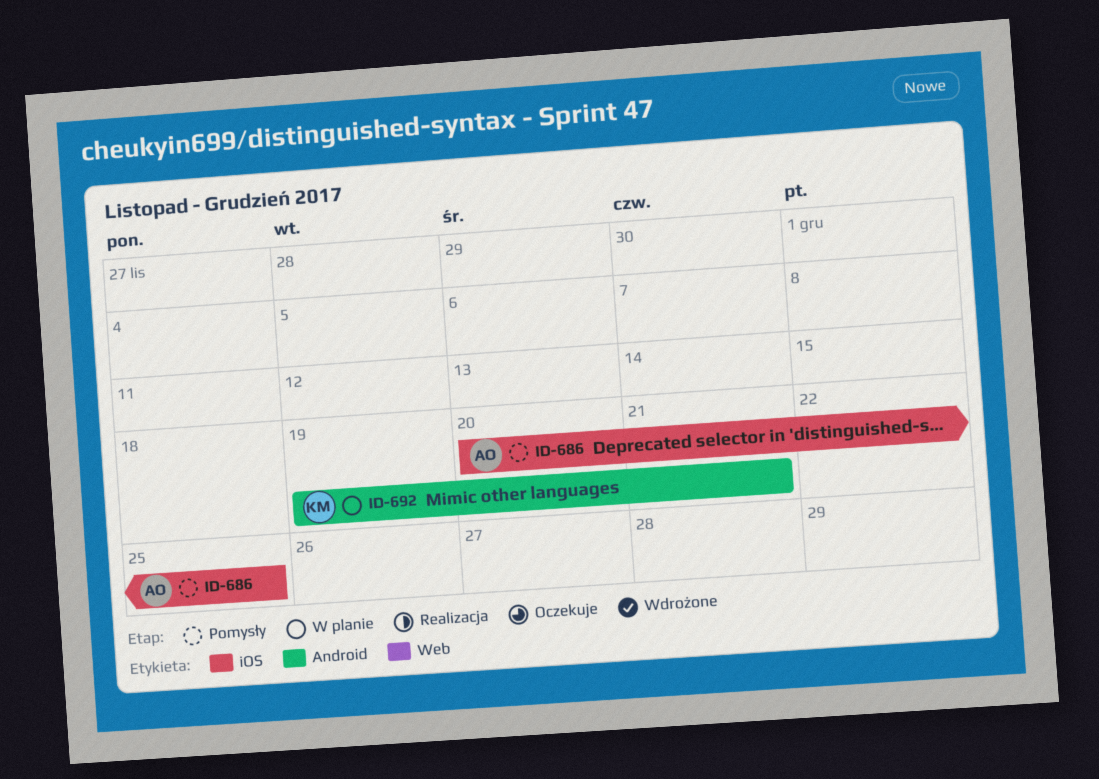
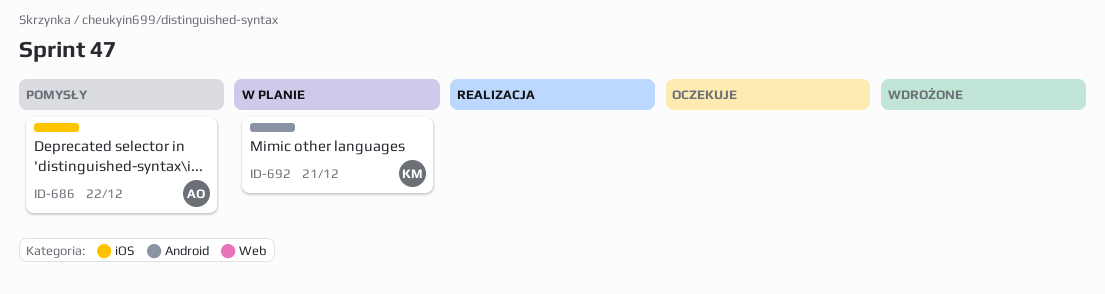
ID-686, due: Dec 25 -> Dec 22

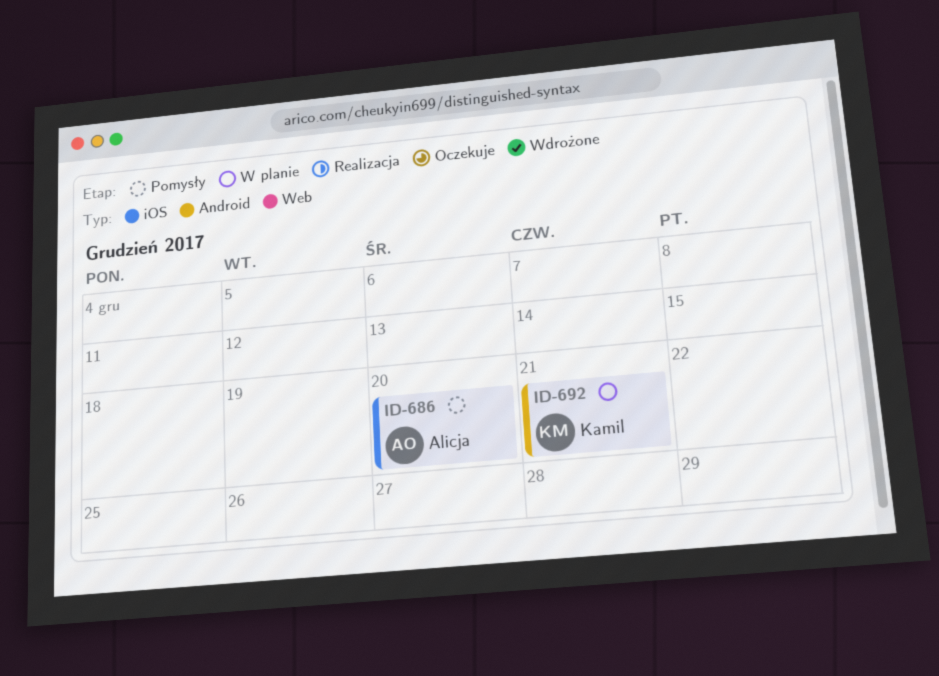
ID-686, due: Dec 22 -> Dec 20

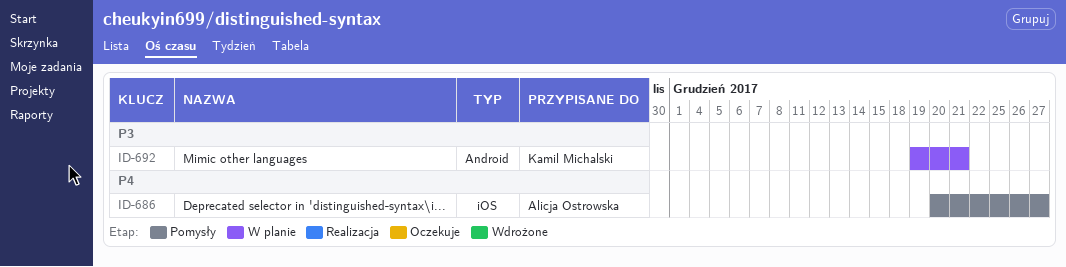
ID-686, due: Dec 20 -> Dec 27

